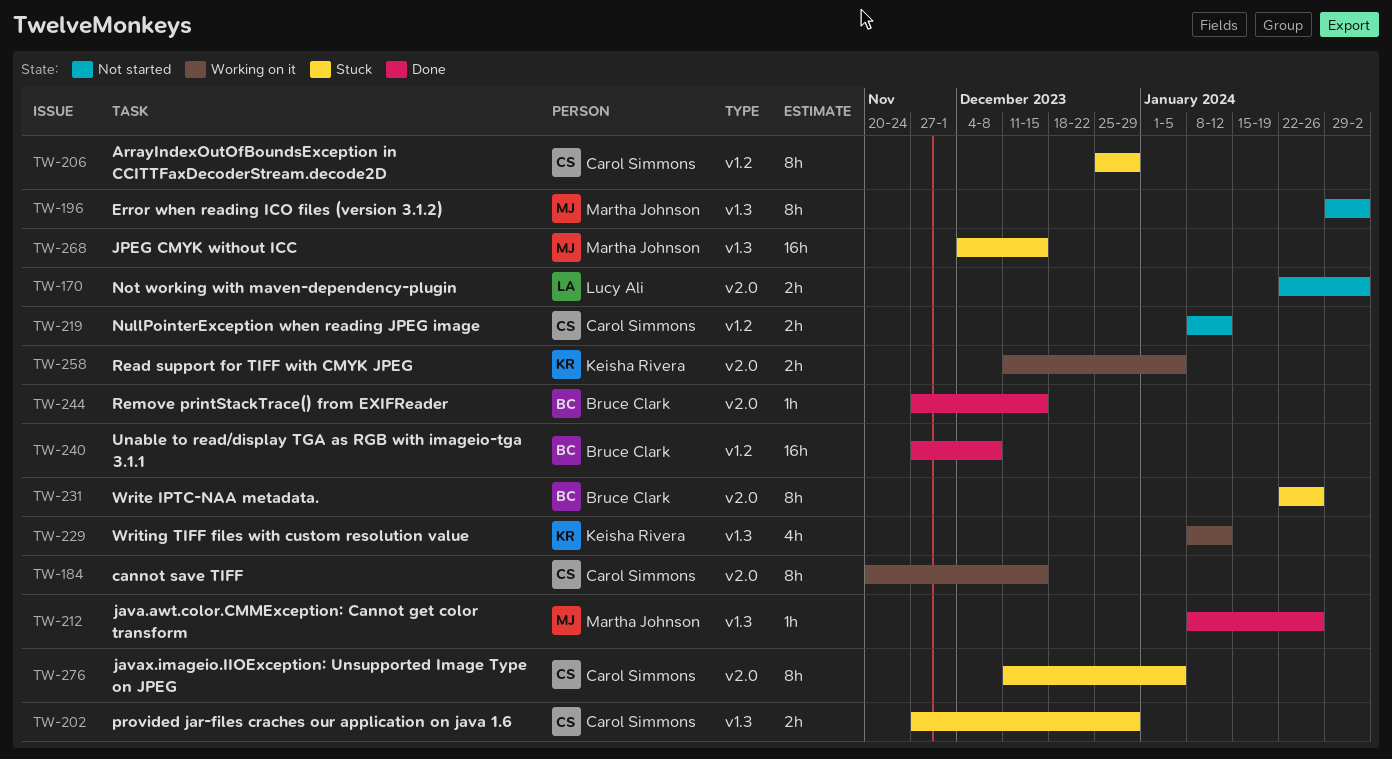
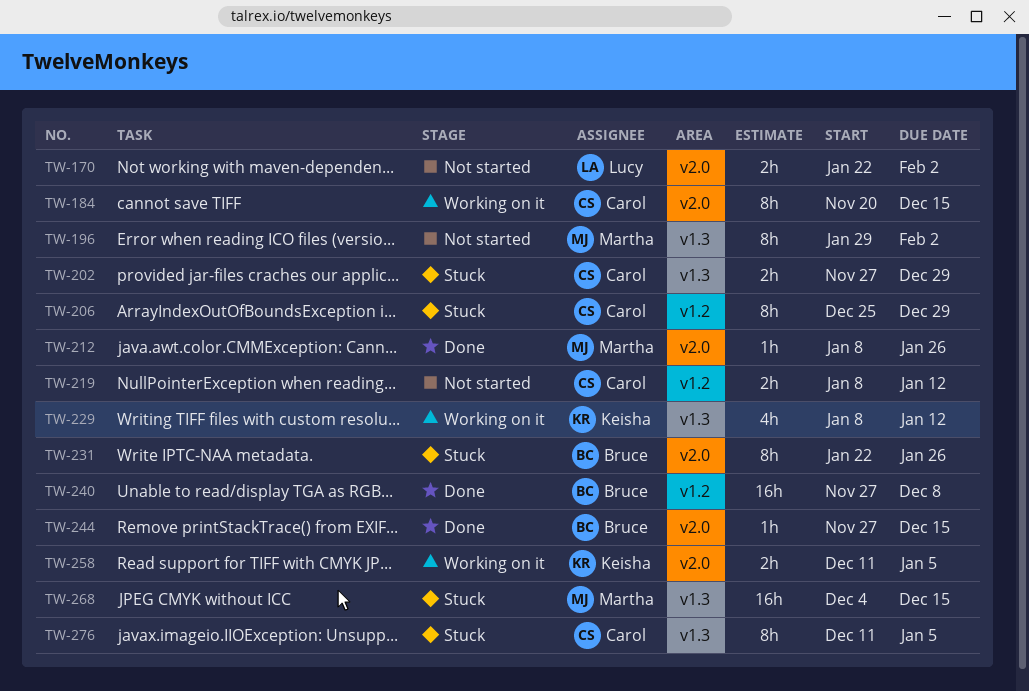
TW-212, label: v1.3 -> v2.0
TW-276, label: v2.0 -> v1.3

